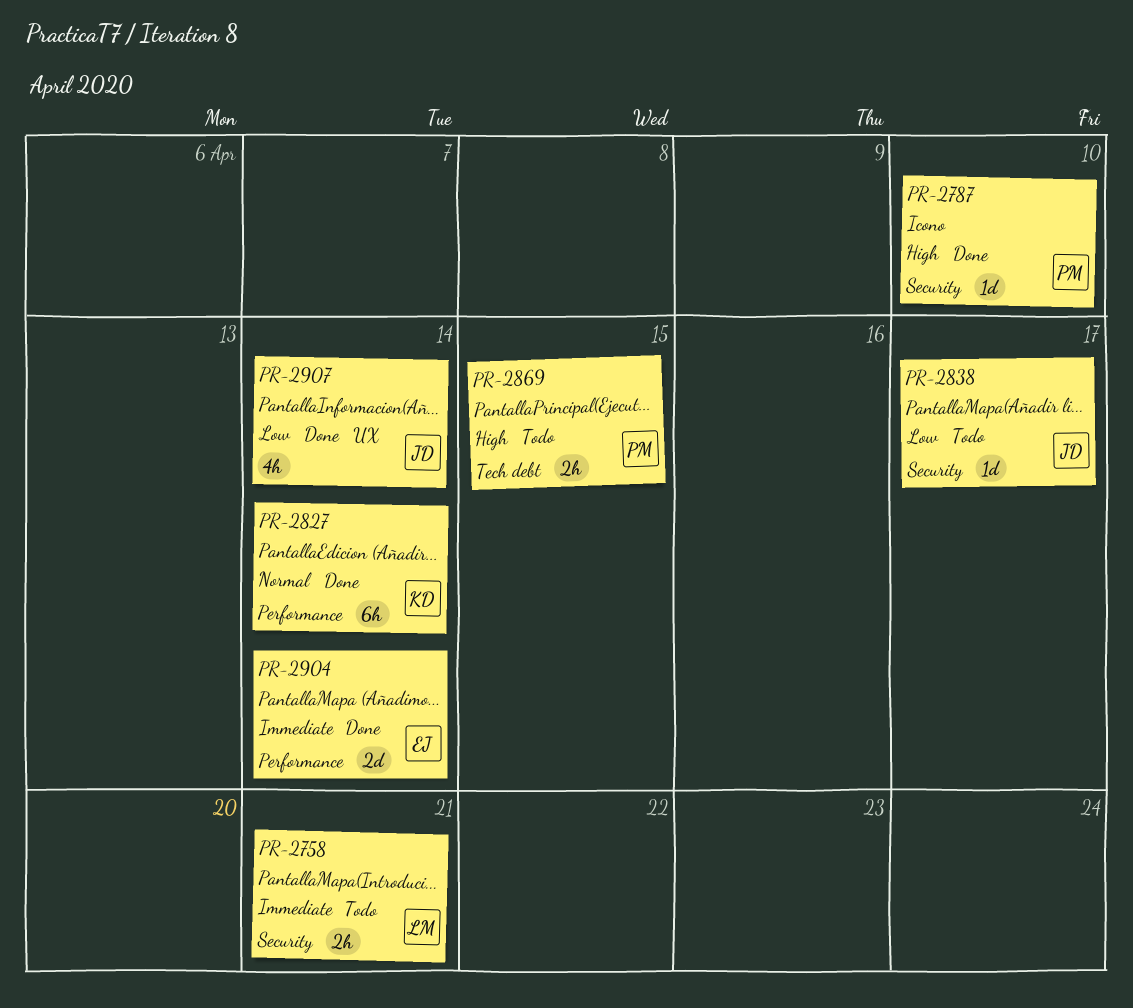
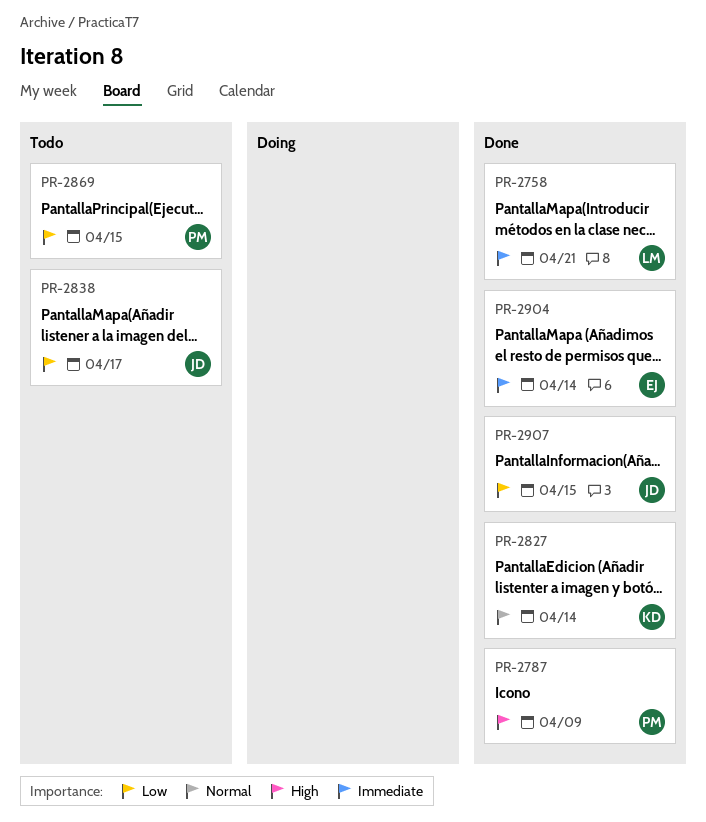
PR-2758, status: Todo -> Done
PR-2787, due: Apr 10 -> Apr 9
PR-2869, priority: High -> Low
PR-2907, due: Apr 14 -> Apr 15

